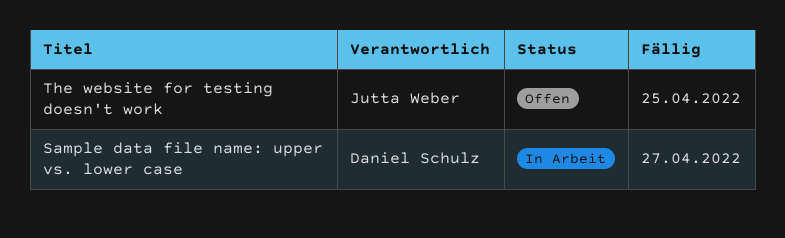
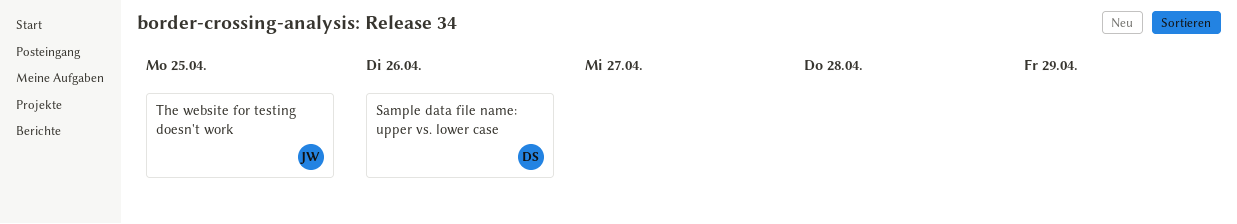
Sample data file name: upper vs. lower case, due: Apr 27 -> Apr 26

